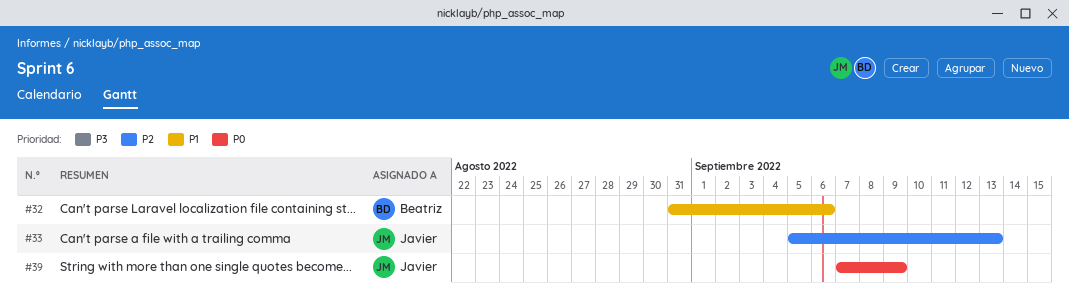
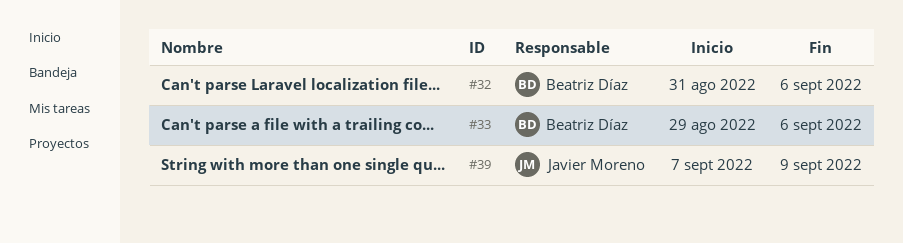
#33, owner: Javier Moreno -> Beatriz Díaz
#33, start: Sep 5 -> Aug 29
#33, due: Sep 13 -> Sep 6

